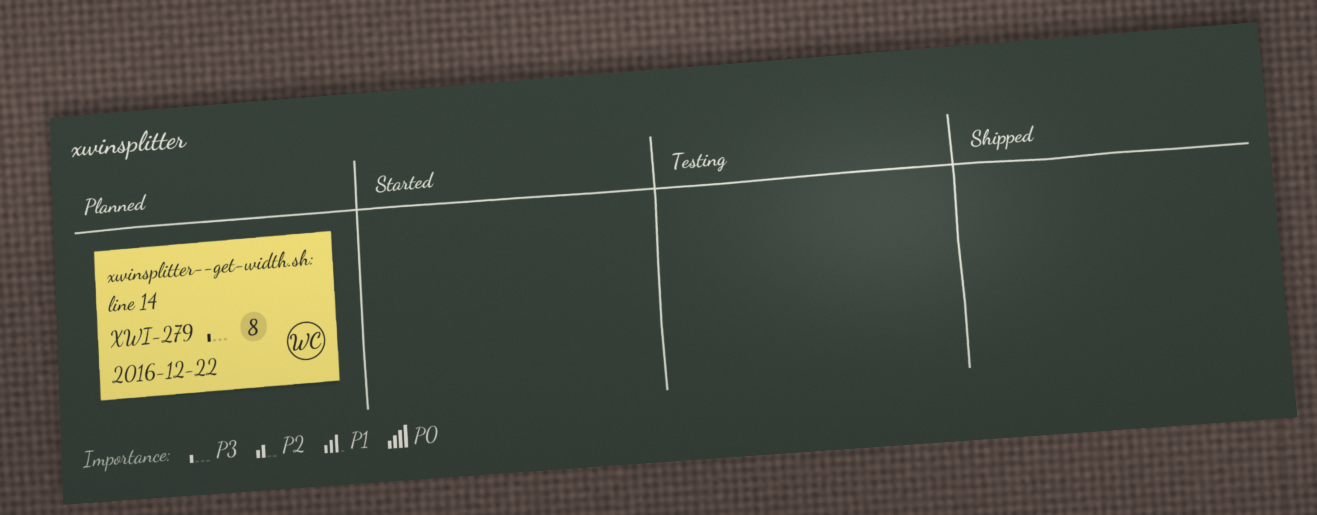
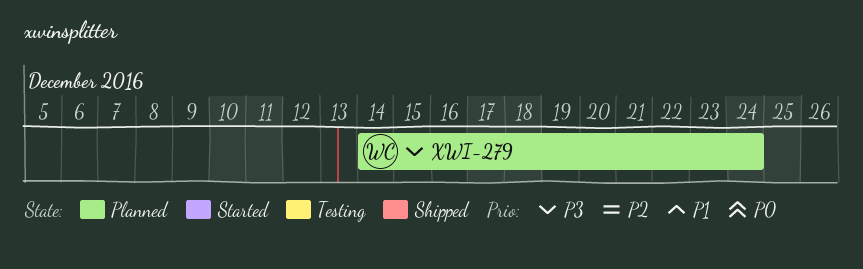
XWI-279, due: Dec 22 -> Dec 24

